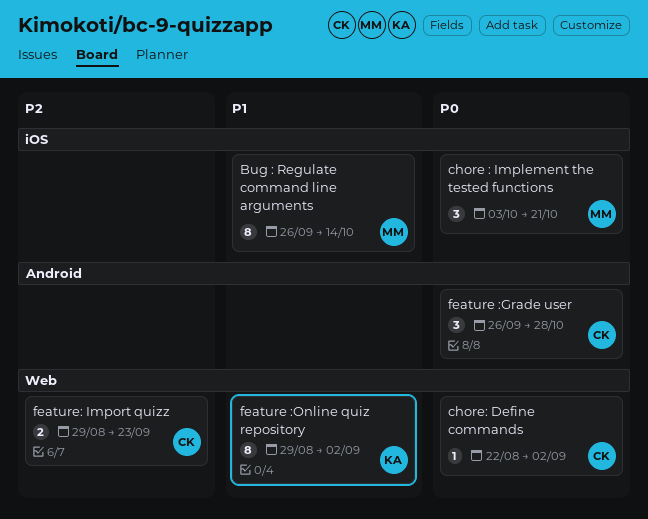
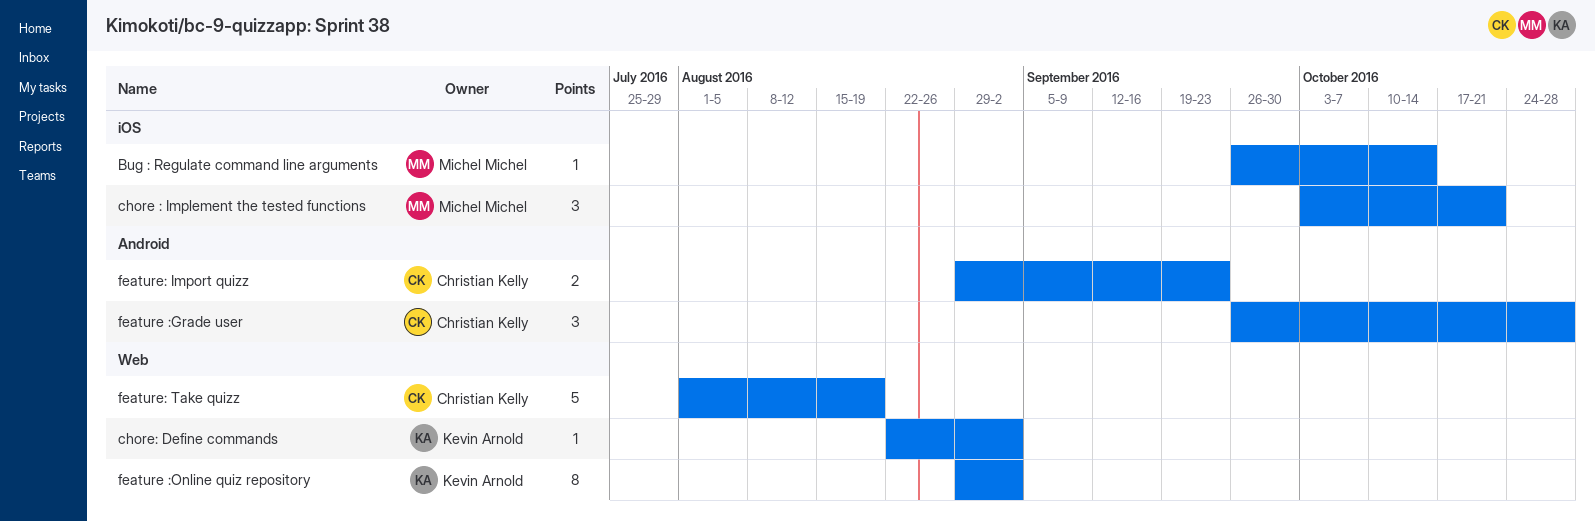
Bug : Regulate command line arguments, estimate: 8 -> 1
chore: Define commands, owner: Christian Kelly -> Kevin Arnold
feature: Import quizz, label: Web -> Android
feature: Take quizz: none -> present

